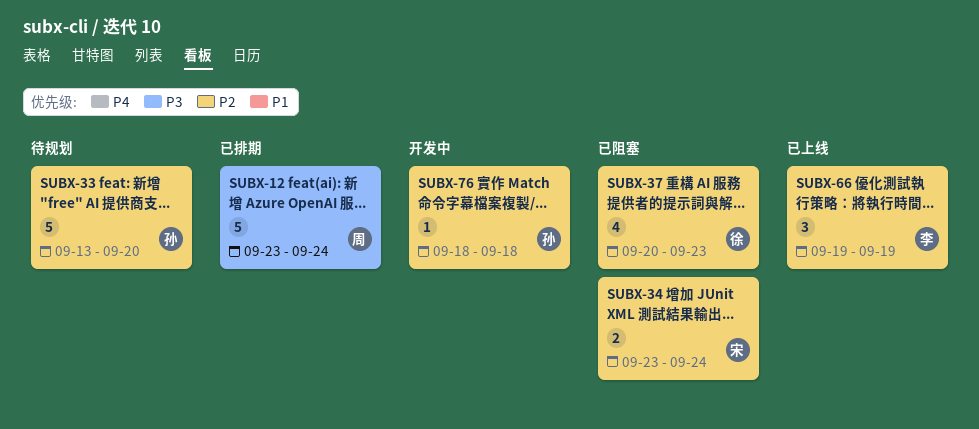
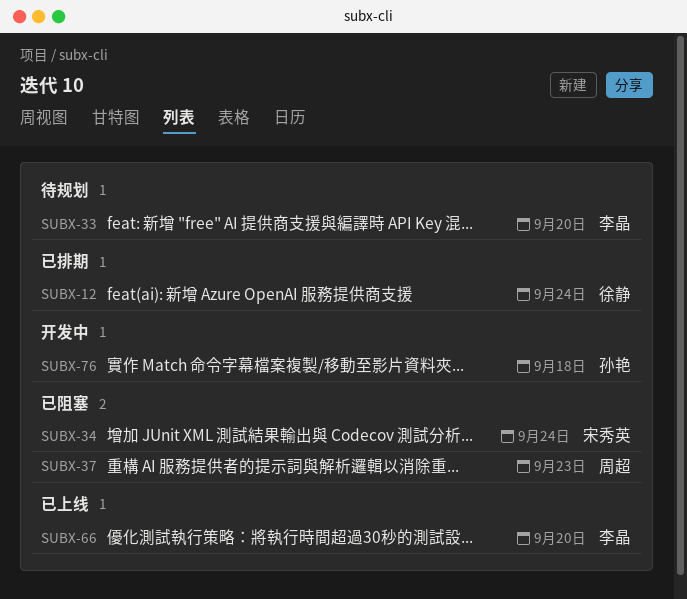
SUBX-12, owner: 周超 -> 徐静
SUBX-33, owner: 孙艳 -> 李晶
SUBX-37, owner: 徐静 -> 周超
SUBX-66, due: Sep 19 -> Sep 20

